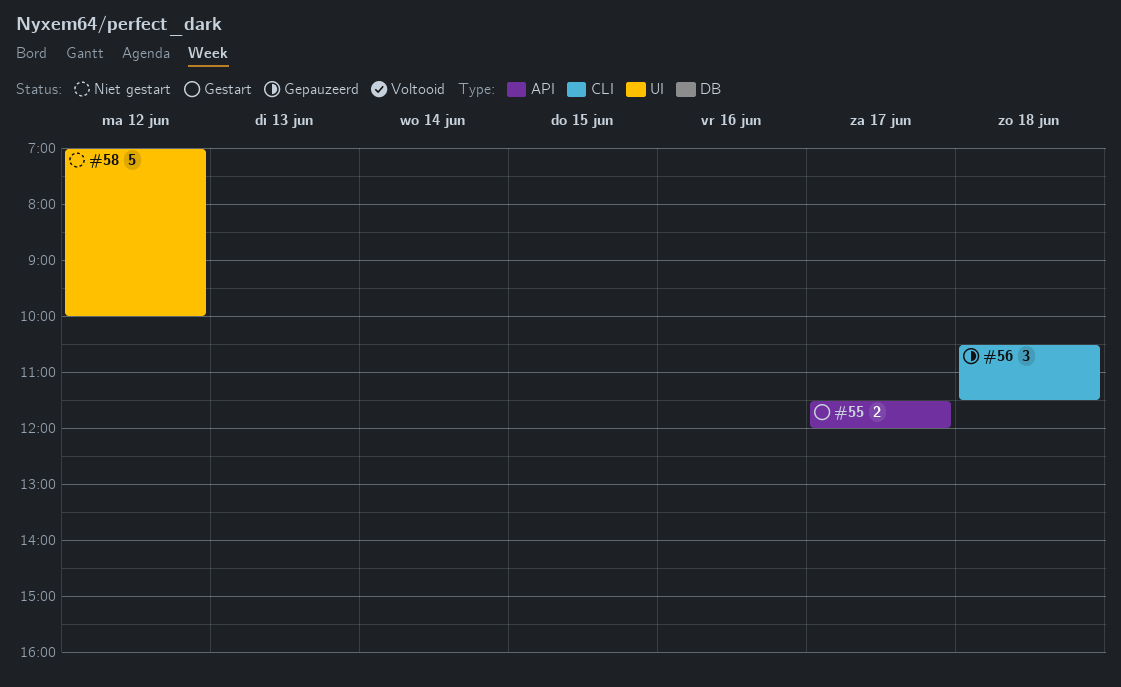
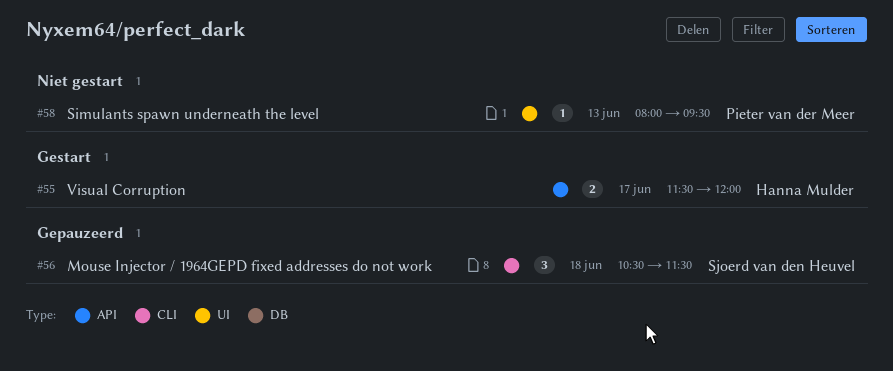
#58, estimate: 5 -> 1
#58, day: Jun 12 -> Jun 13
#58, begins: 07:00 -> 08:00
#58, ends: 10:00 -> 09:30

